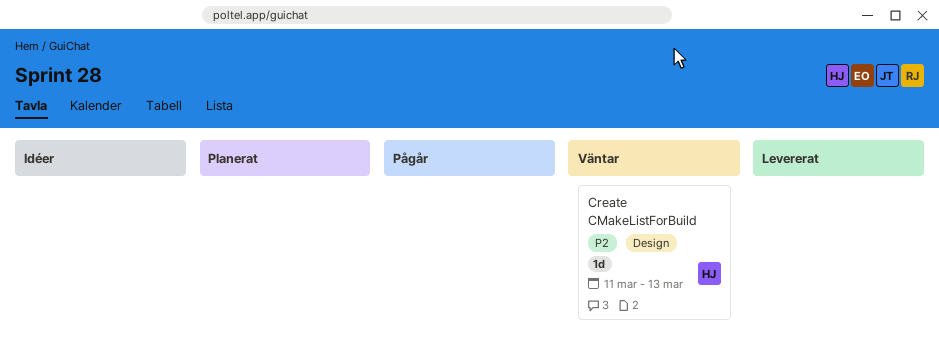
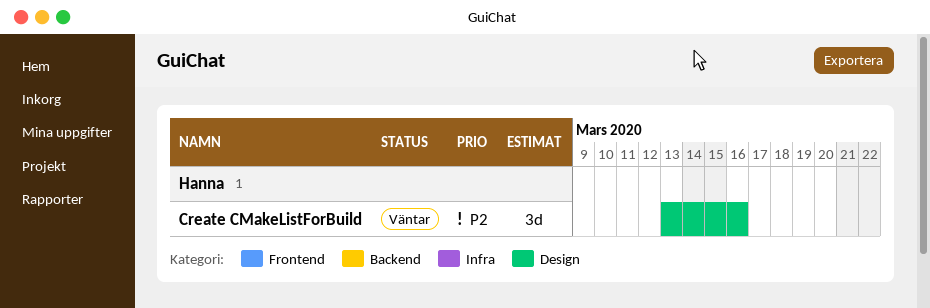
Create CMakeListForBuild, estimate: 1d -> 3d
Create CMakeListForBuild, start: Mar 11 -> Mar 13
Create CMakeListForBuild, due: Mar 13 -> Mar 16

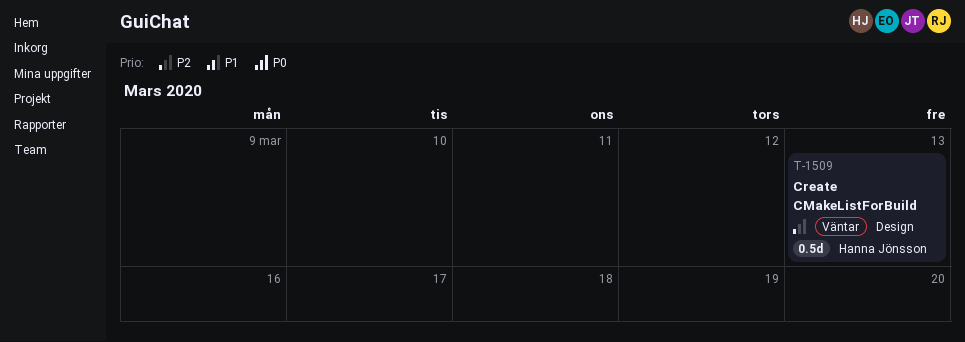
Create CMakeListForBuild, estimate: 3d -> 0.5d
Create CMakeListForBuild, due: Mar 16 -> Mar 13

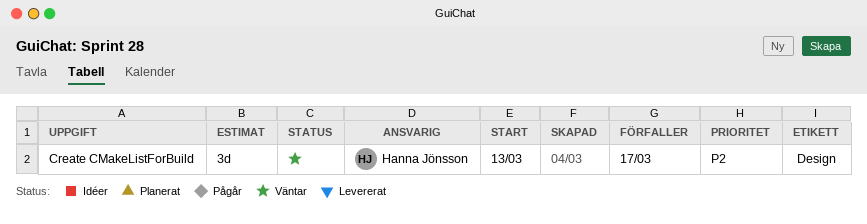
Create CMakeListForBuild, estimate: 0.5d -> 3d
Create CMakeListForBuild, due: Mar 13 -> Mar 17

